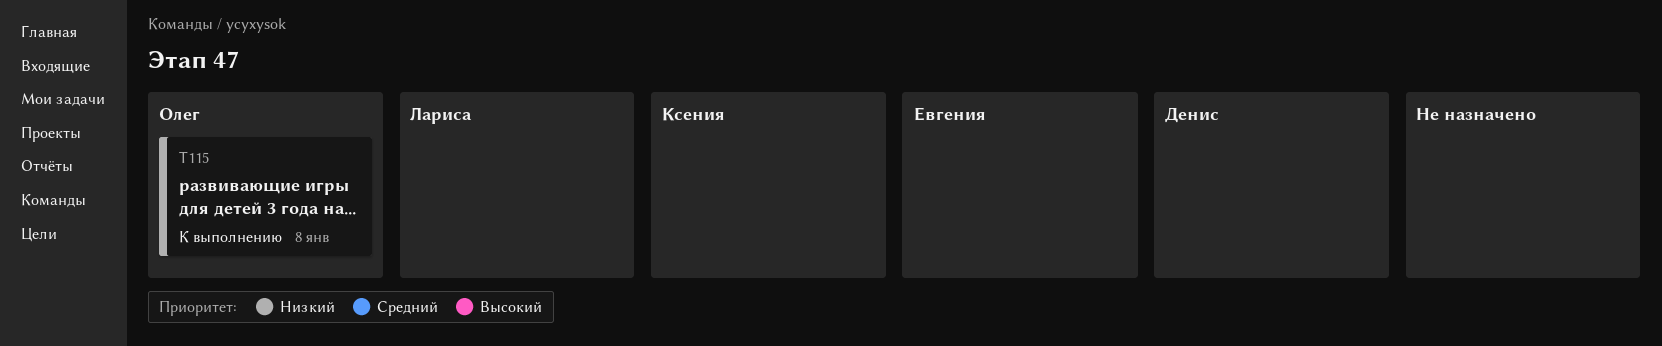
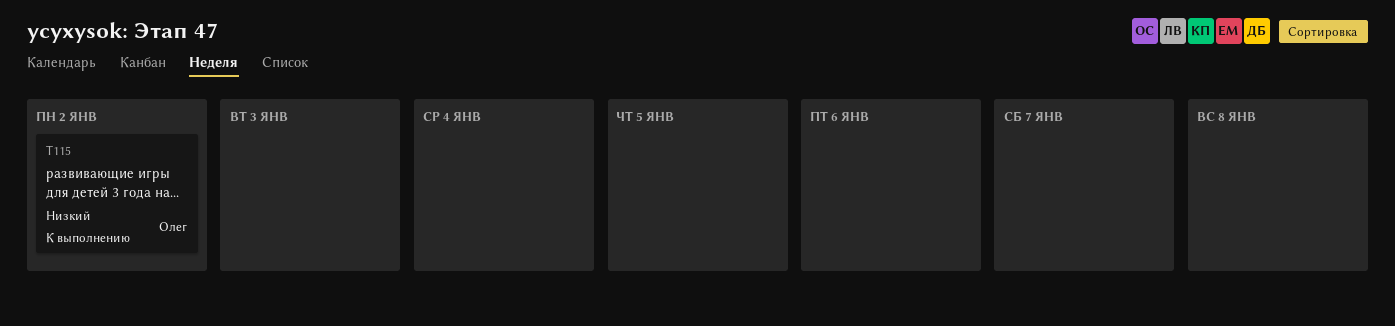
T115, due: Jan 8 -> Jan 2

